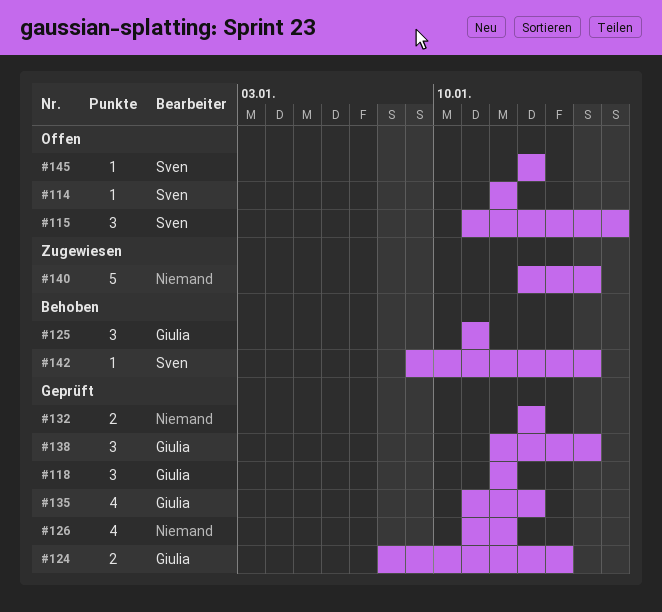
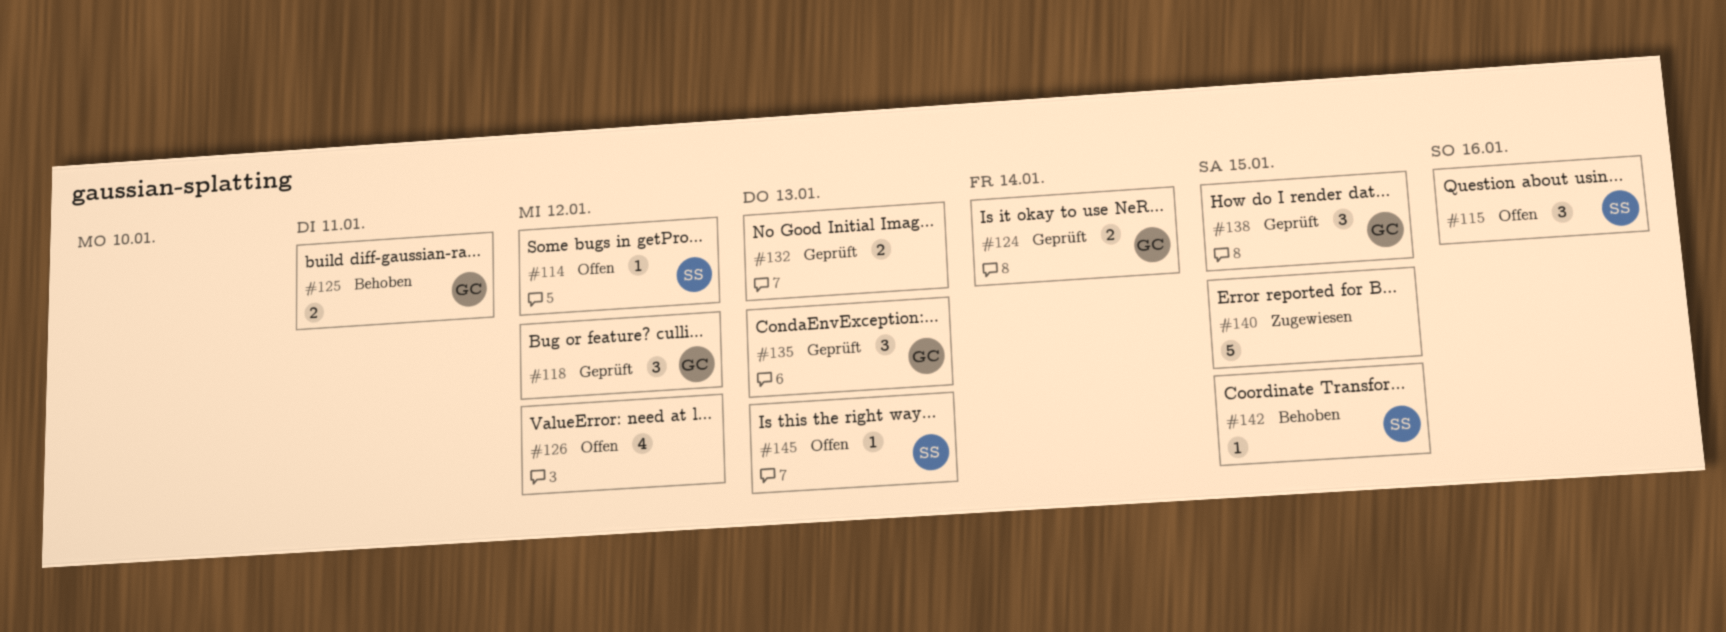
#125, estimate: 3 -> 2
#126, status: Geprüft -> Offen
#135, estimate: 4 -> 3

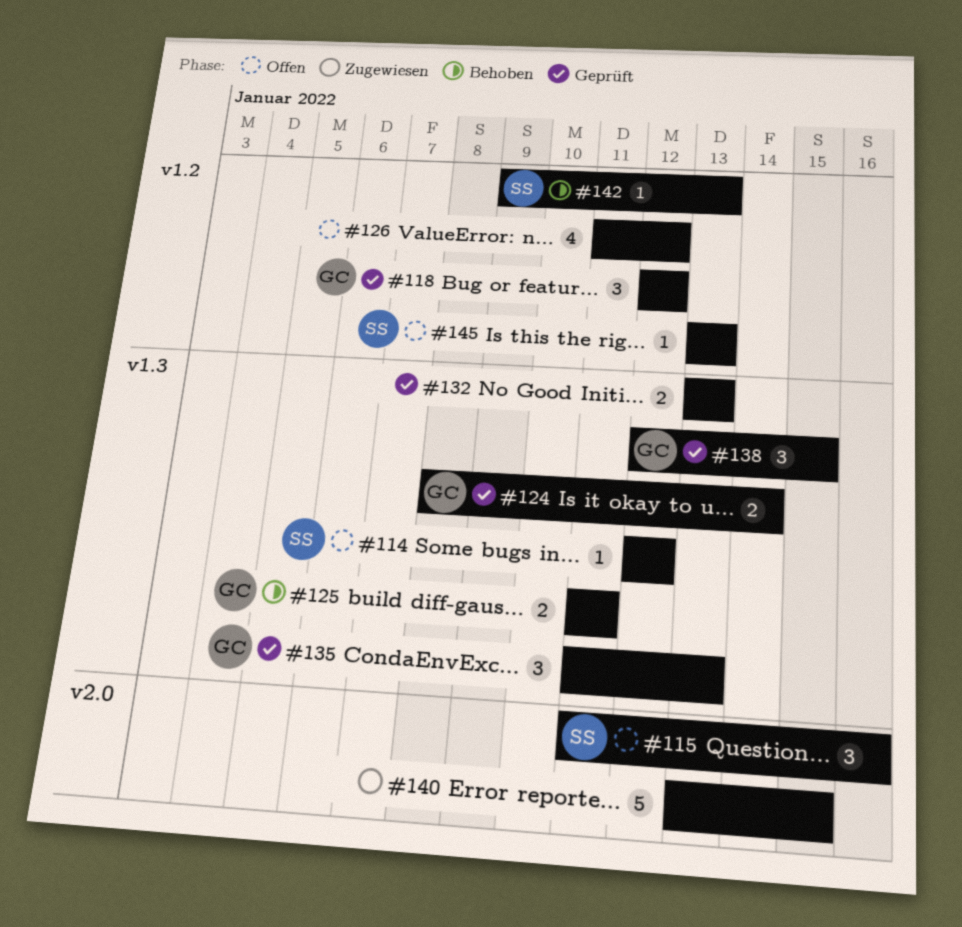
#142, due: Jan 15 -> Jan 13

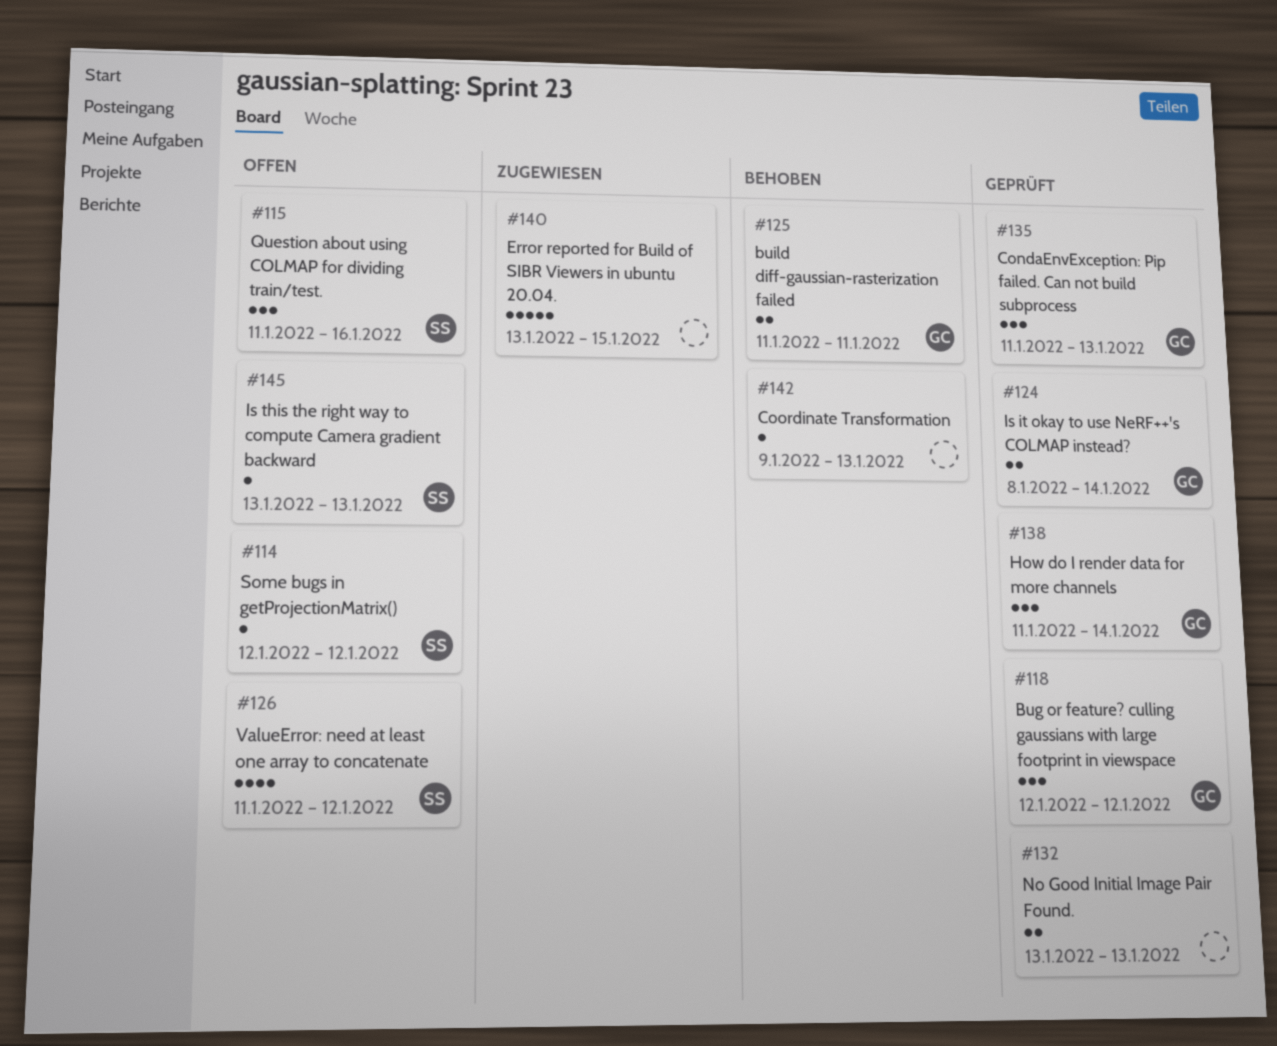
#126, owner: none -> SS
#138, start: Jan 12 -> Jan 11
#138, due: Jan 15 -> Jan 14
#142, owner: SS -> none

